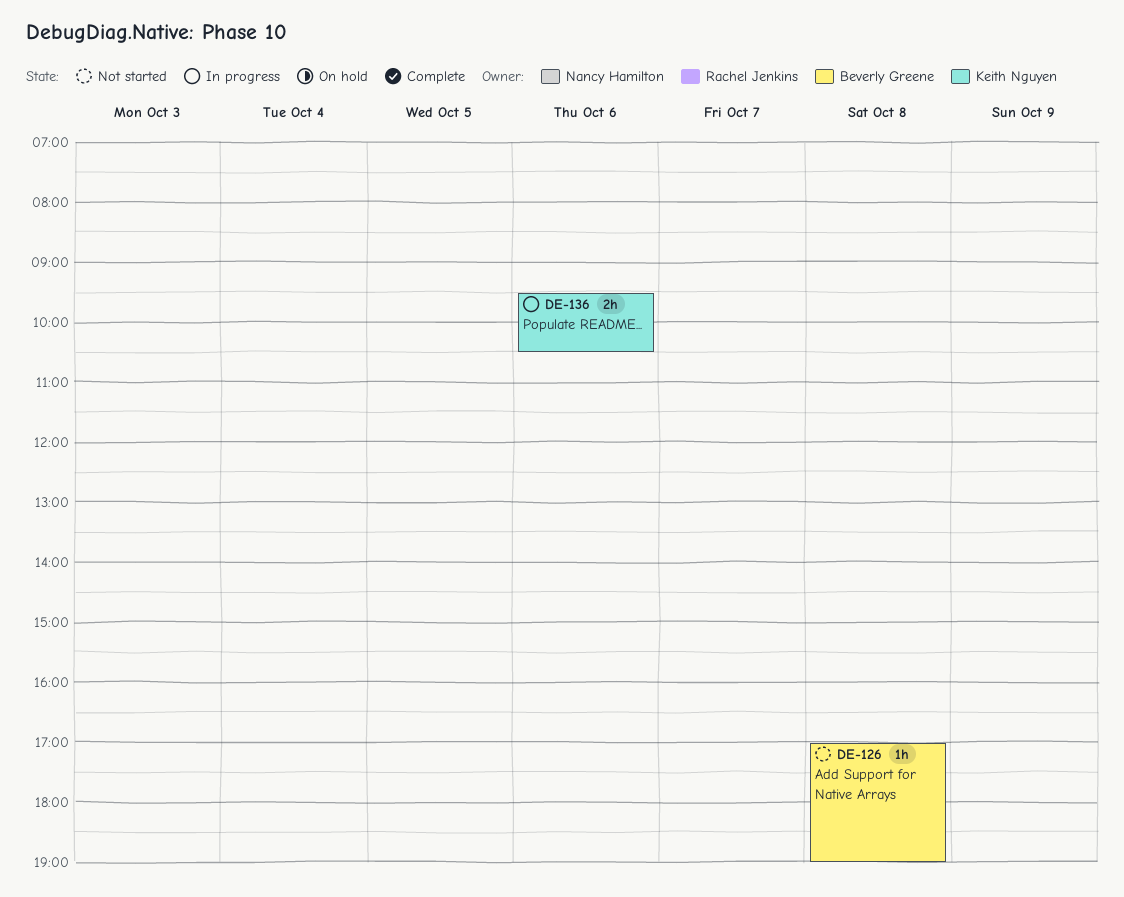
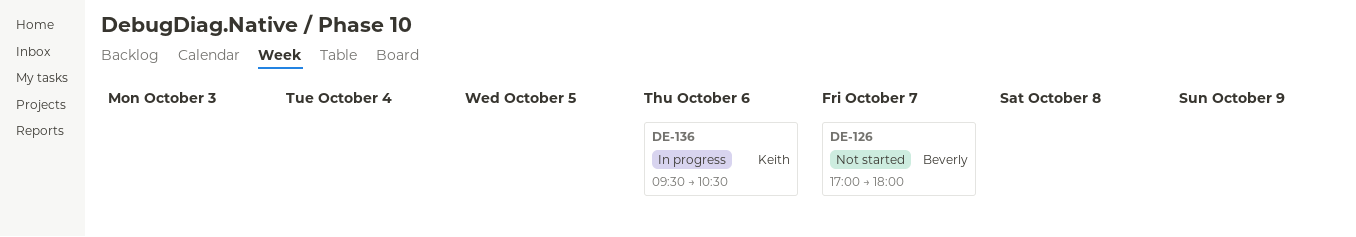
DE-126, day: Oct 8 -> Oct 7
DE-126, ends: 19:00 -> 18:00

